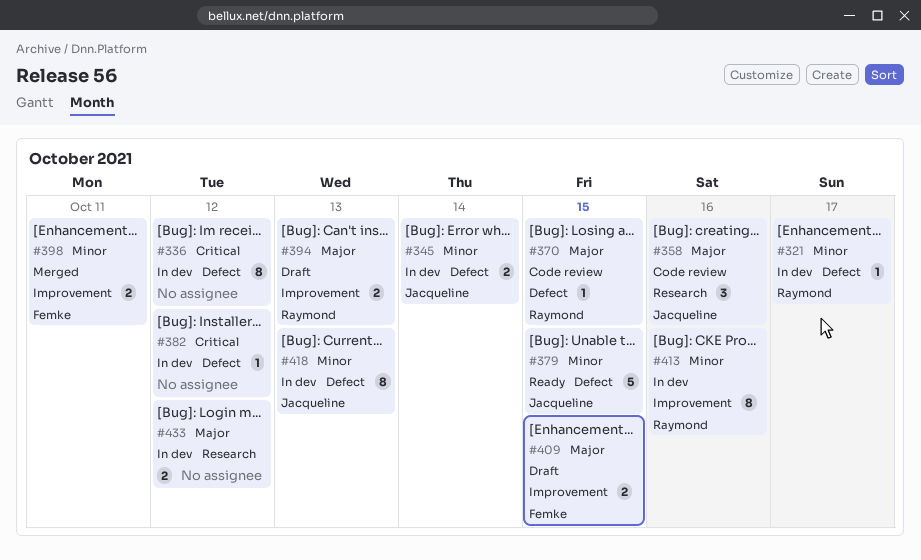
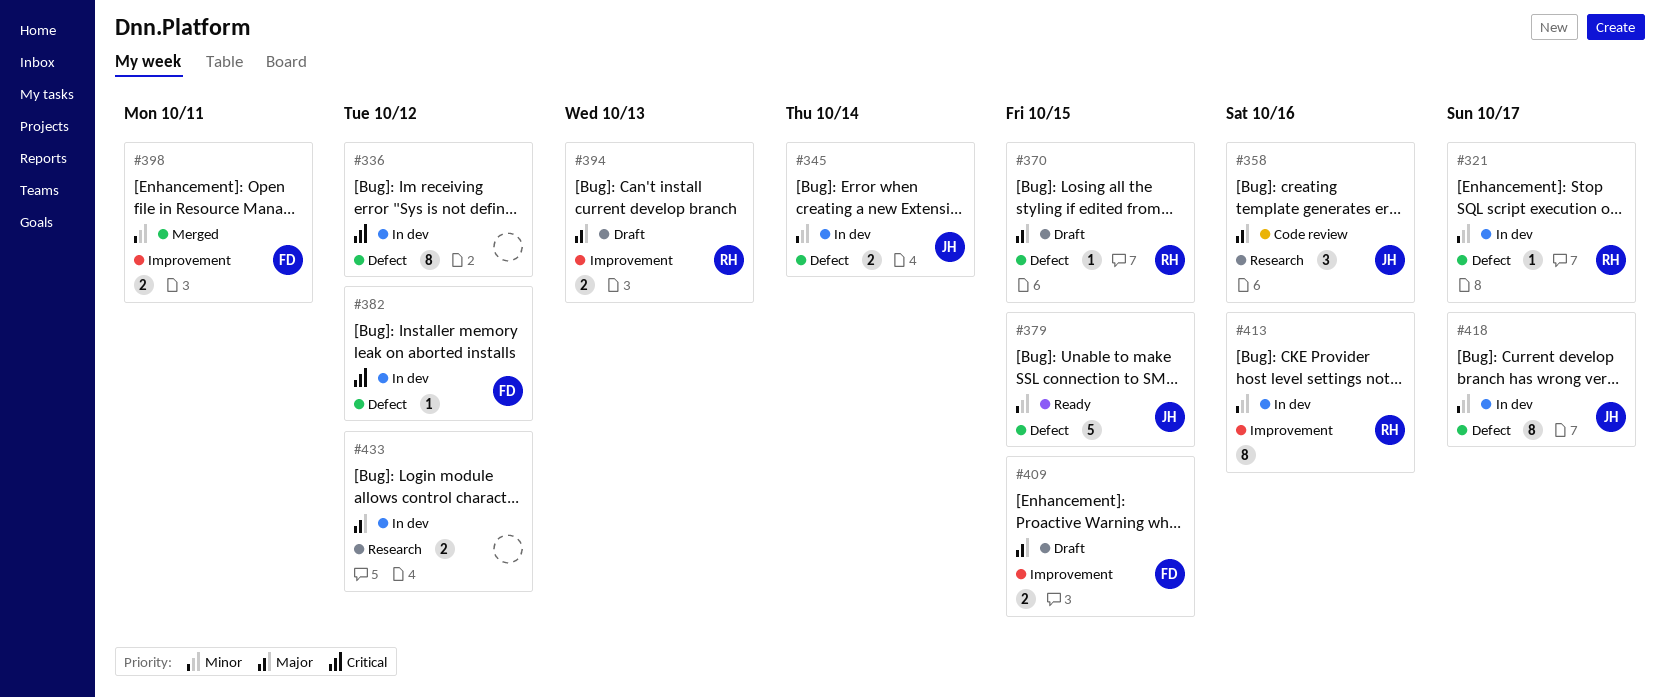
#370, status: Code review -> Draft
#382, owner: none -> Femke
#418, due: Oct 13 -> Oct 17

